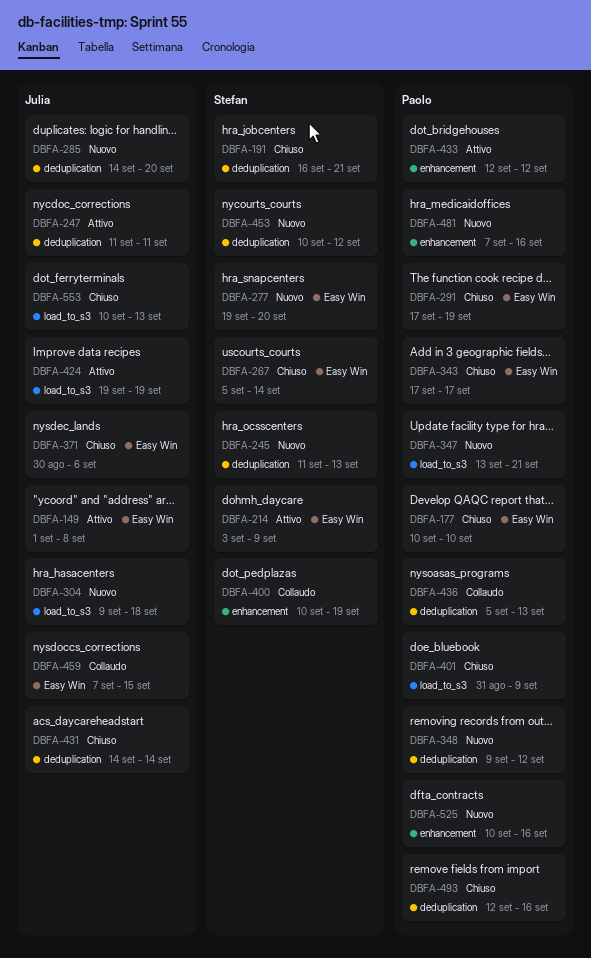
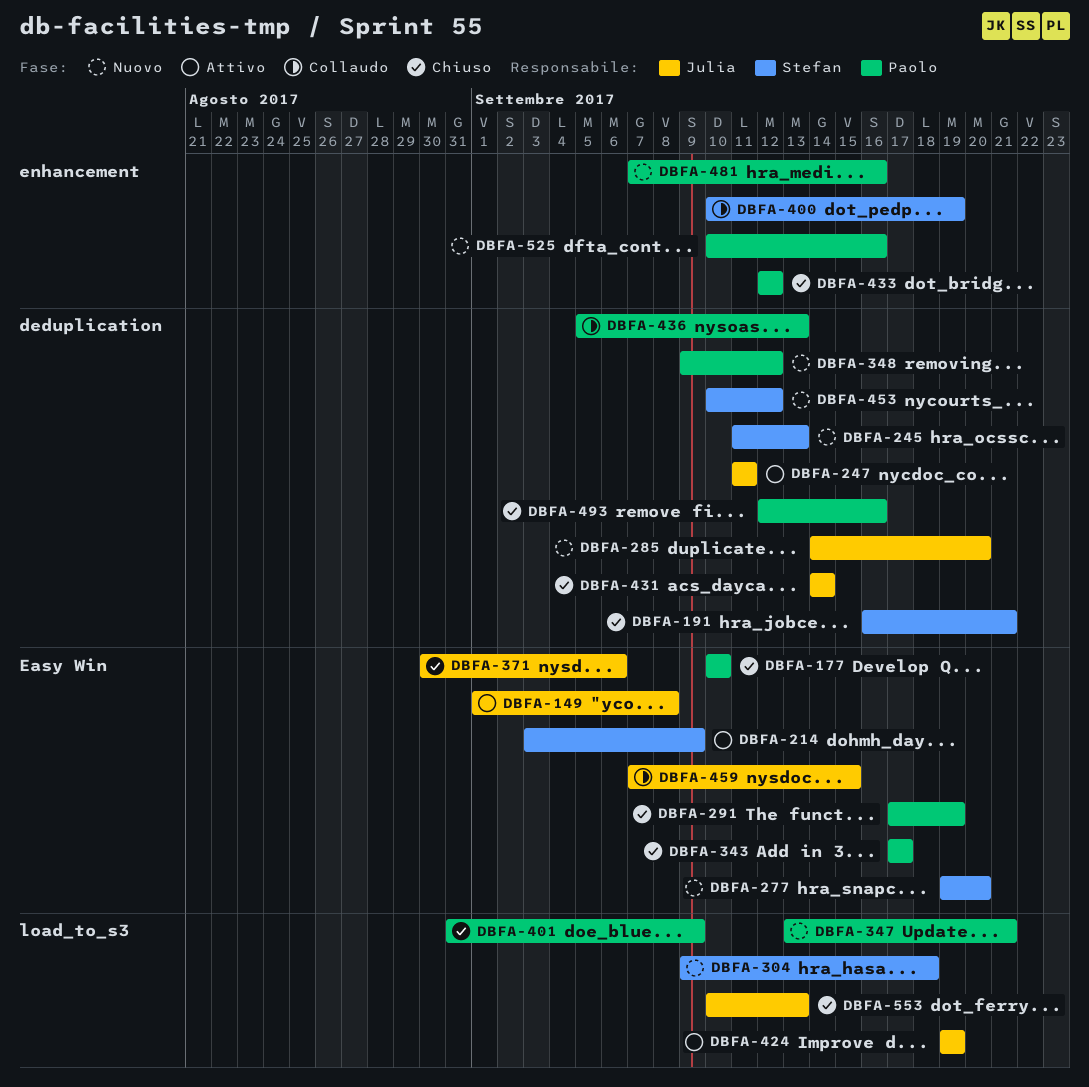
DBFA-267: present -> none
DBFA-304, owner: Julia -> Stefan
DBFA-433, status: Attivo -> Chiuso

